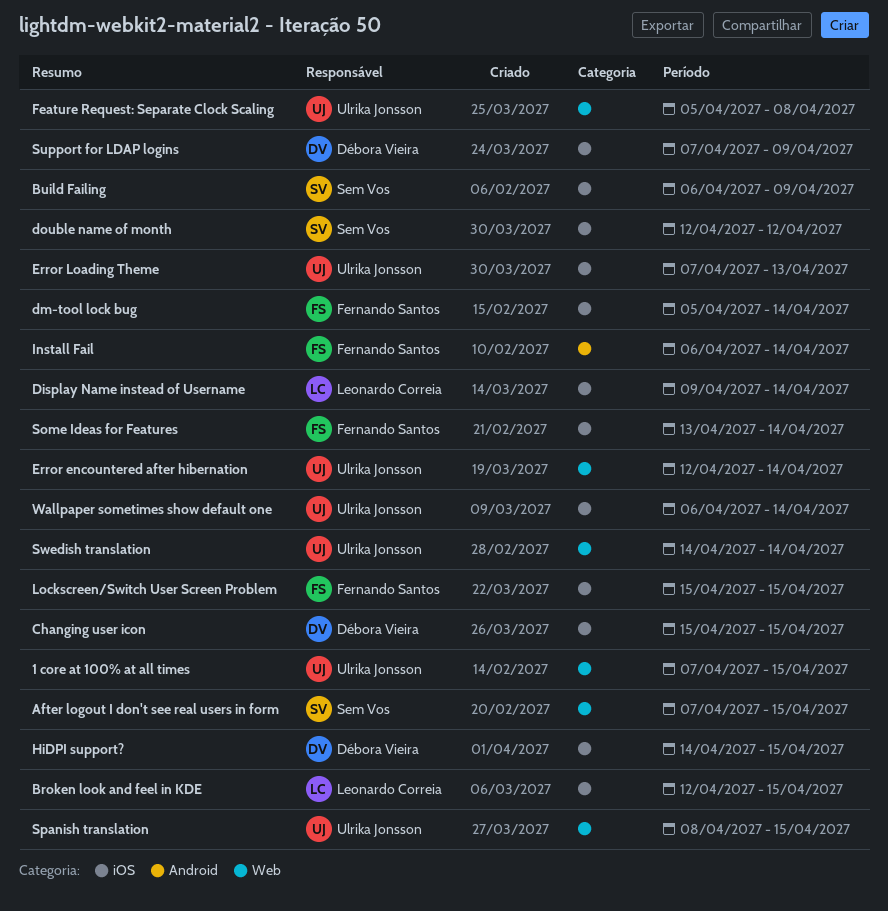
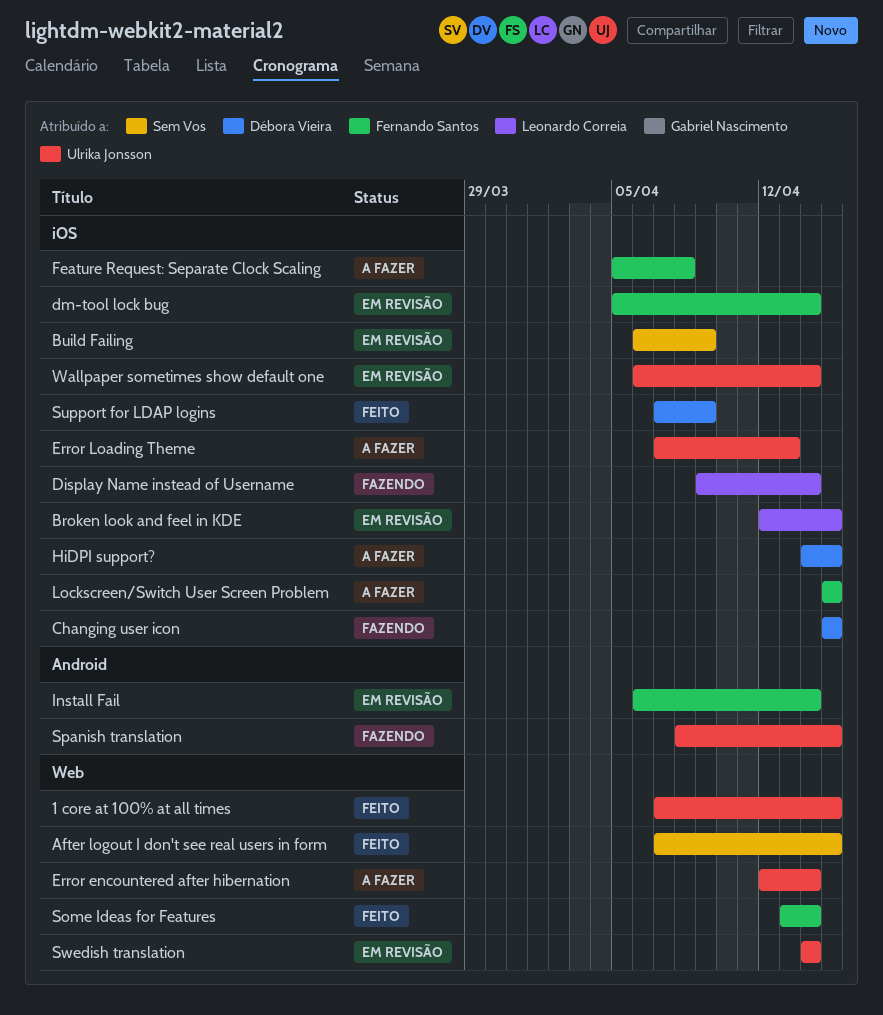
double name of month: present -> none
Feature Request: Separate Clock Scaling, owner: Ulrika Jonsson -> Fernando Santos
Feature Request: Separate Clock Scaling, label: Web -> iOS
Some Ideas for Features, label: iOS -> Web
Spanish translation, label: Web -> Android

